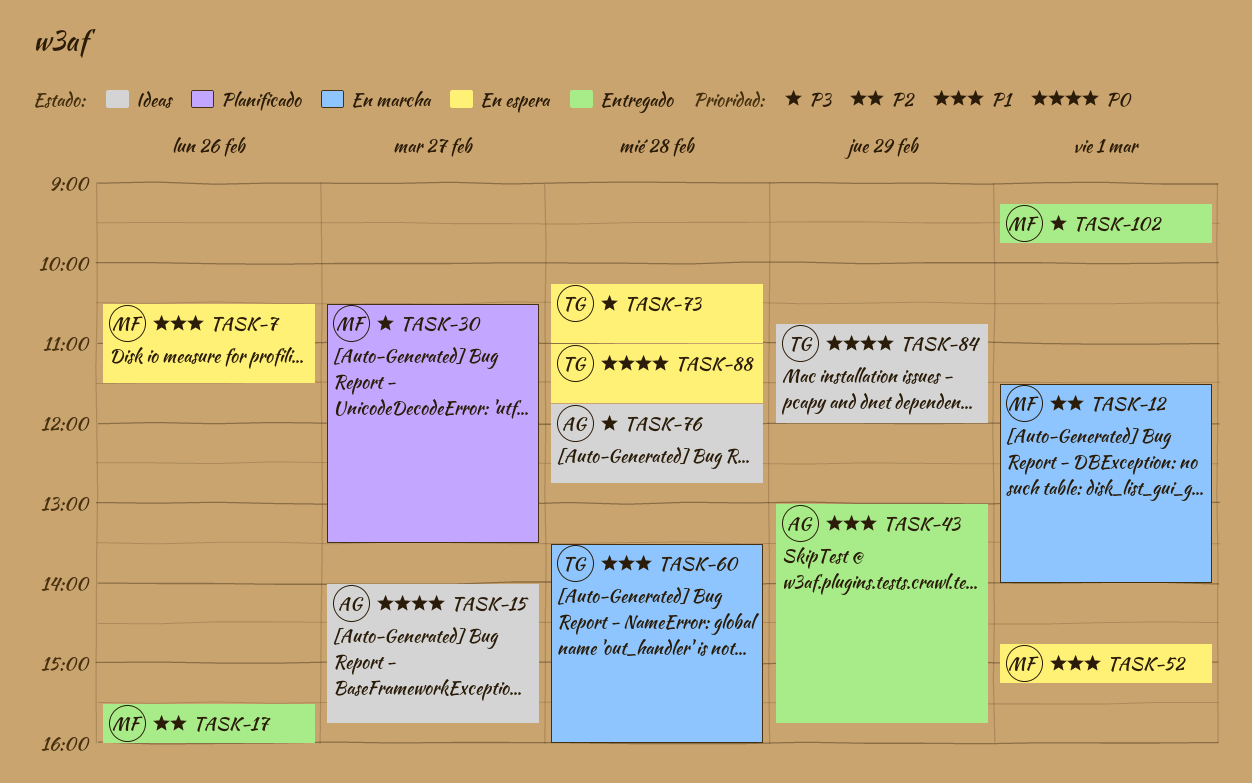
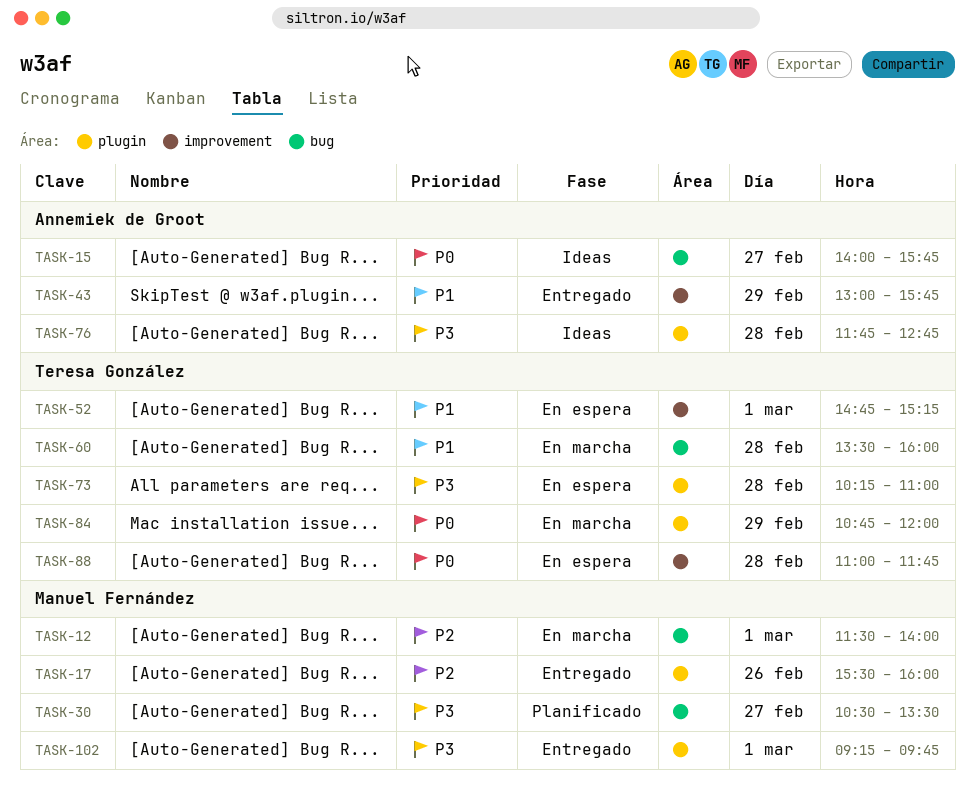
TASK-7: present -> none
TASK-52, owner: Manuel Fernández -> Teresa González
TASK-84, status: Ideas -> En marcha

